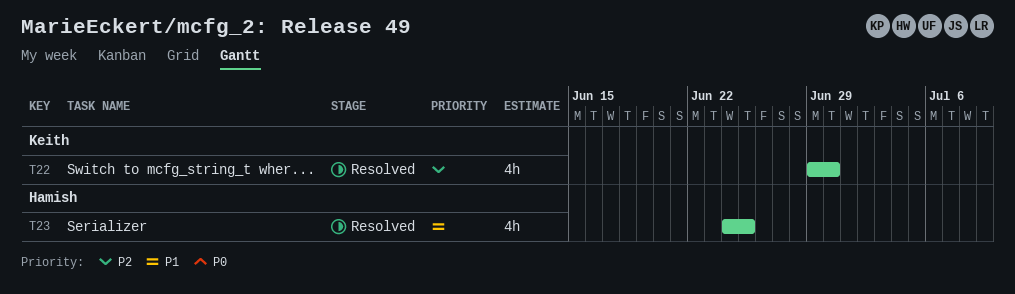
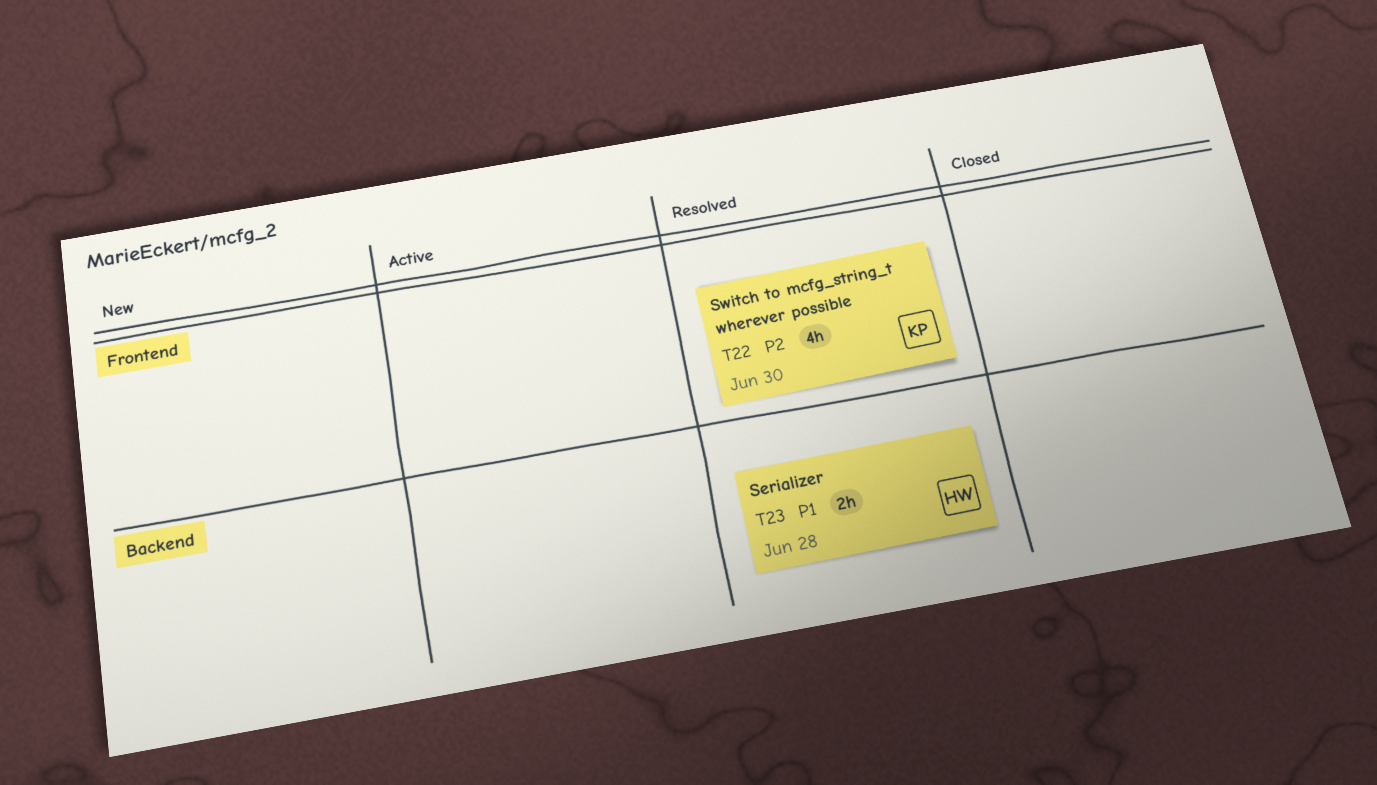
T23, estimate: 4h -> 2h
T23, due: Jun 25 -> Jun 28

